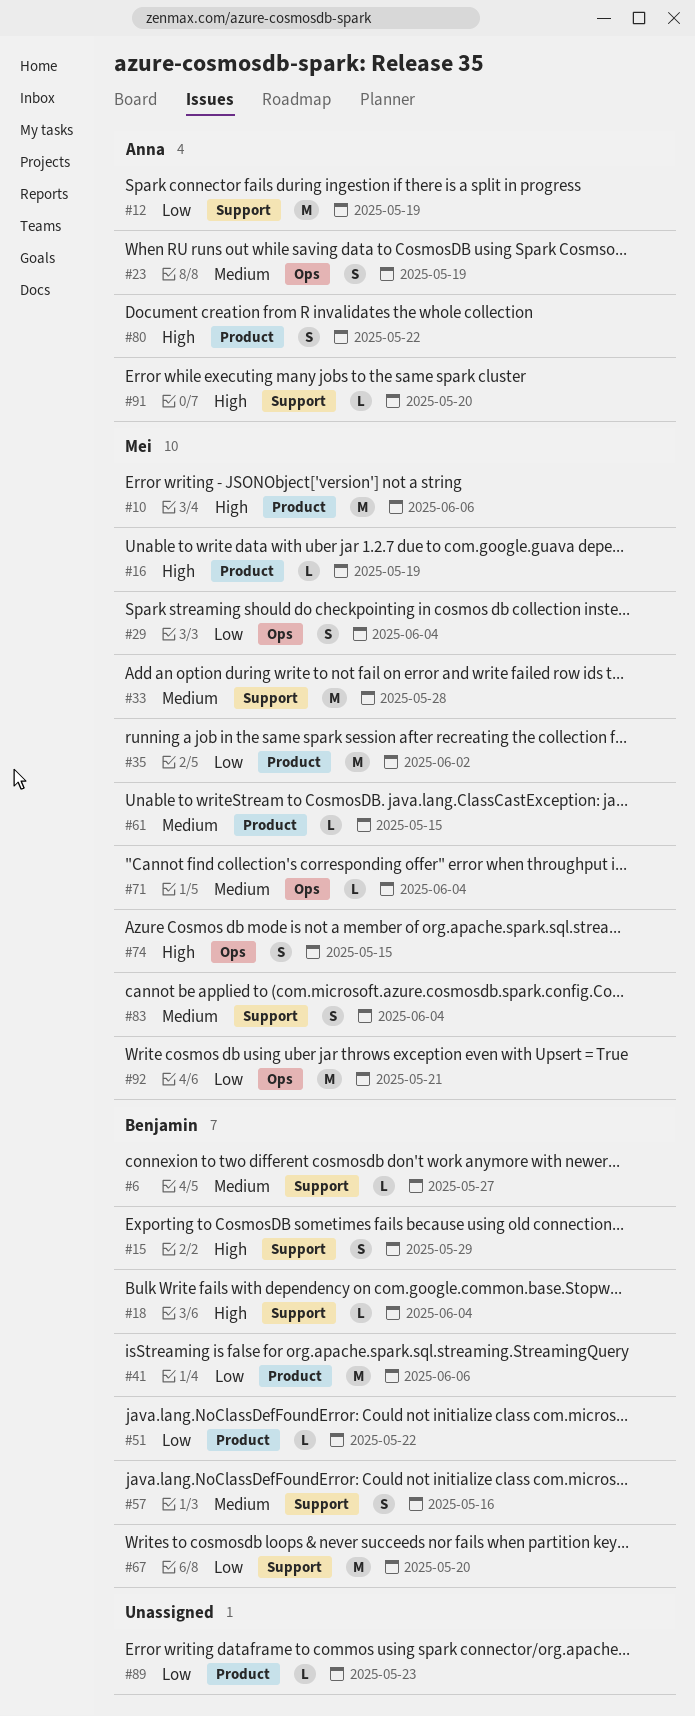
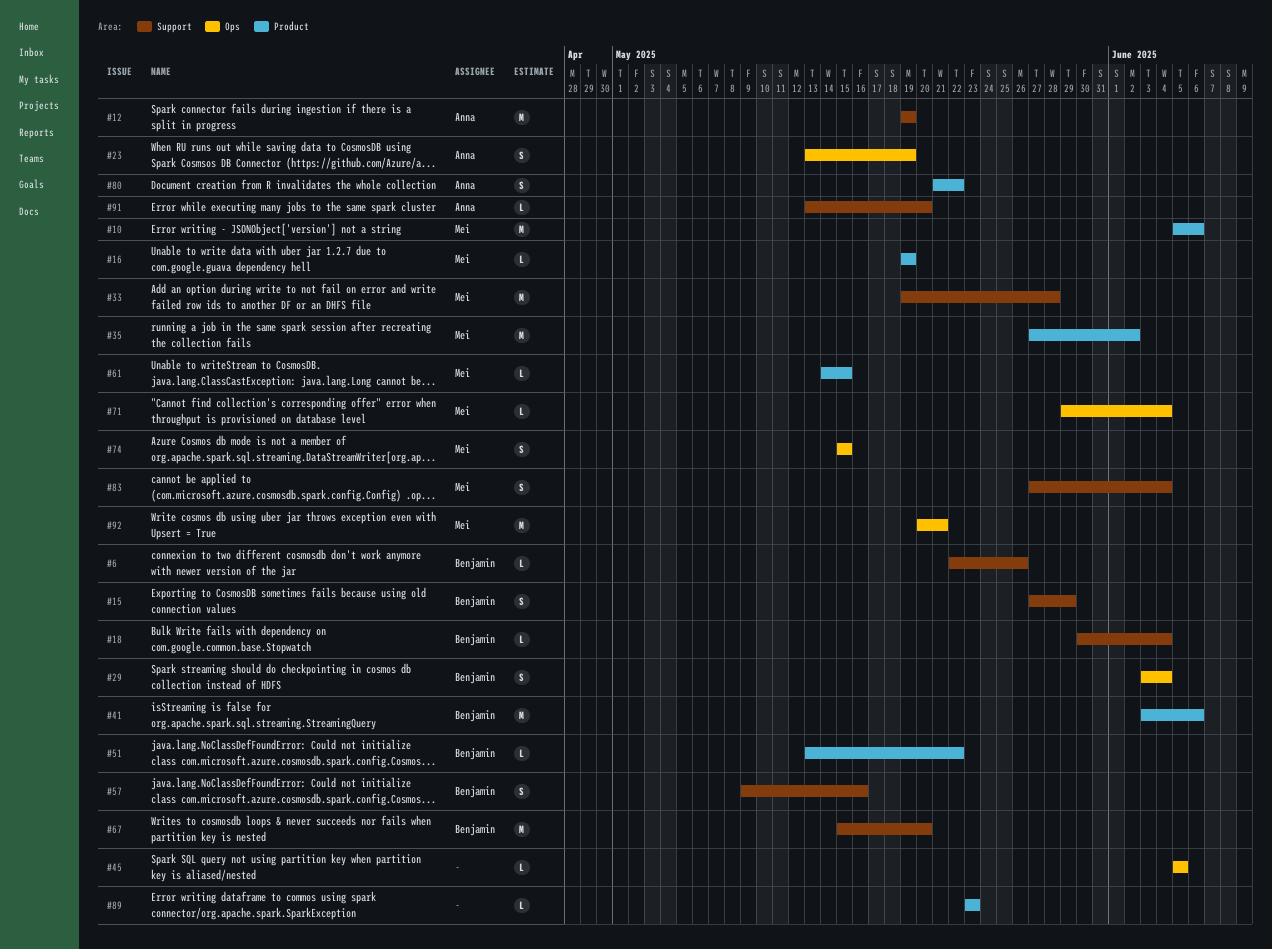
#6, due: May 27 -> May 26
#29, owner: Mei -> Benjamin
#45: none -> present

